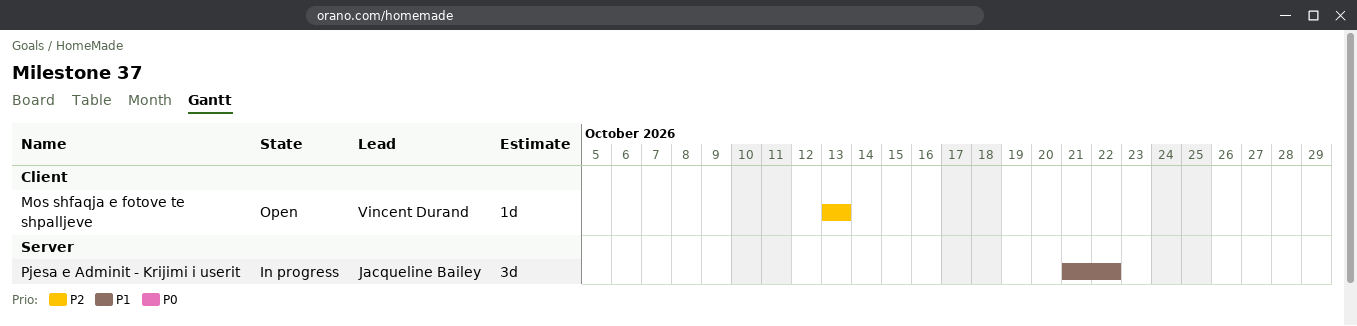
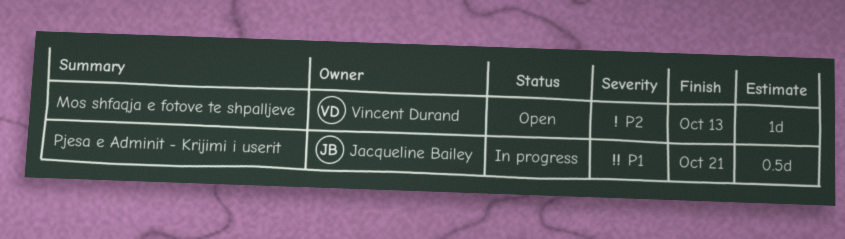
Pjesa e Adminit - Krijimi i userit, estimate: 3d -> 0.5d
Pjesa e Adminit - Krijimi i userit, due: Oct 22 -> Oct 21

